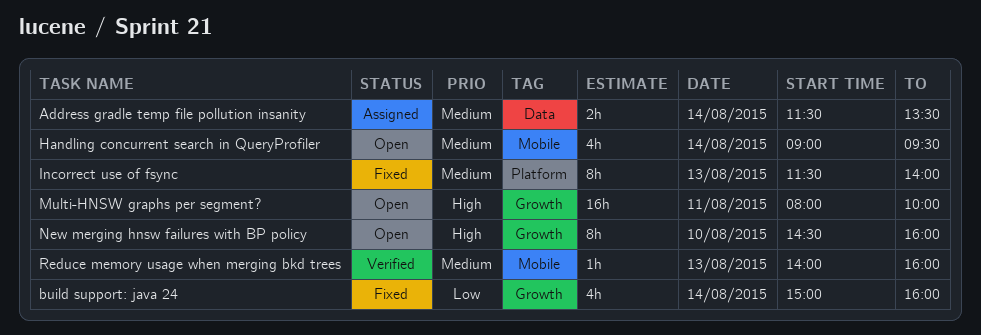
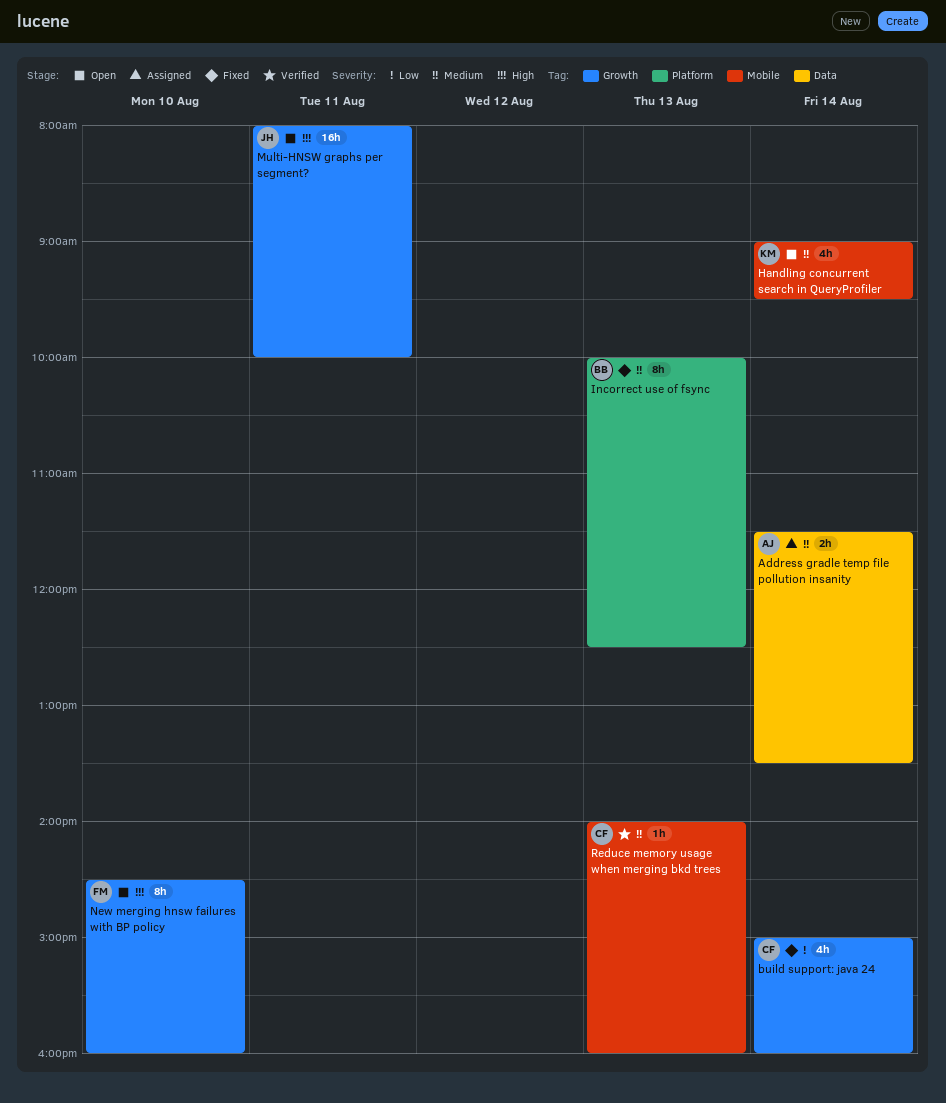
Incorrect use of fsync, begins: 11:30 -> 10:00
Incorrect use of fsync, ends: 14:00 -> 12:30

